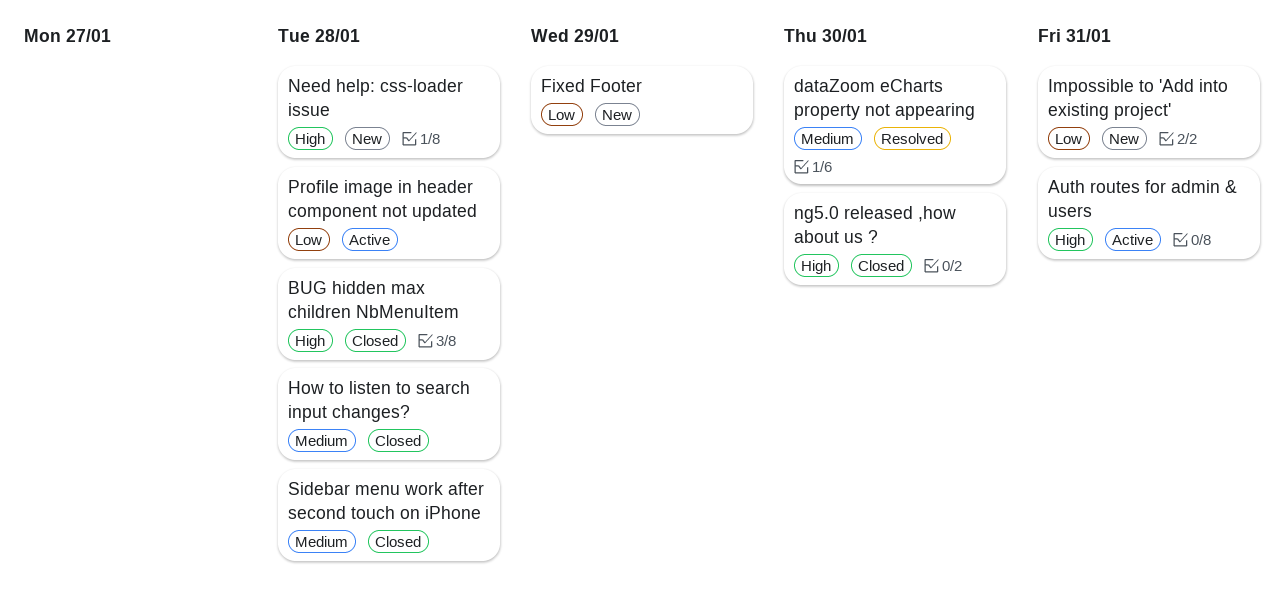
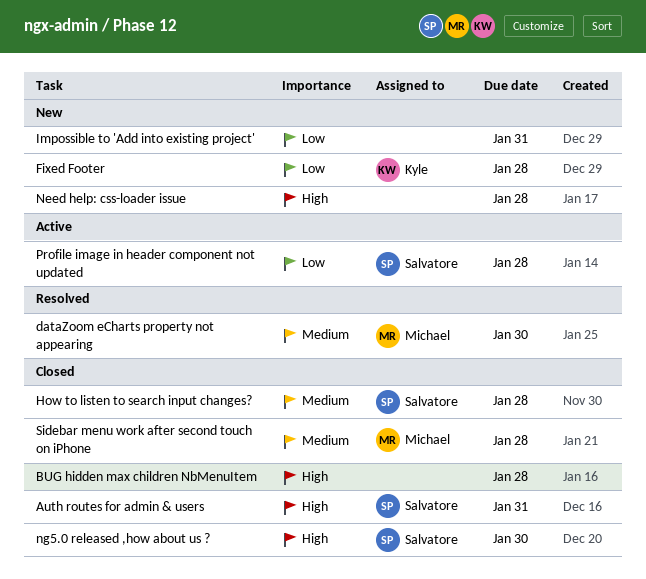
Auth routes for admin & users, status: Active -> Closed
Fixed Footer, due: Jan 29 -> Jan 28

